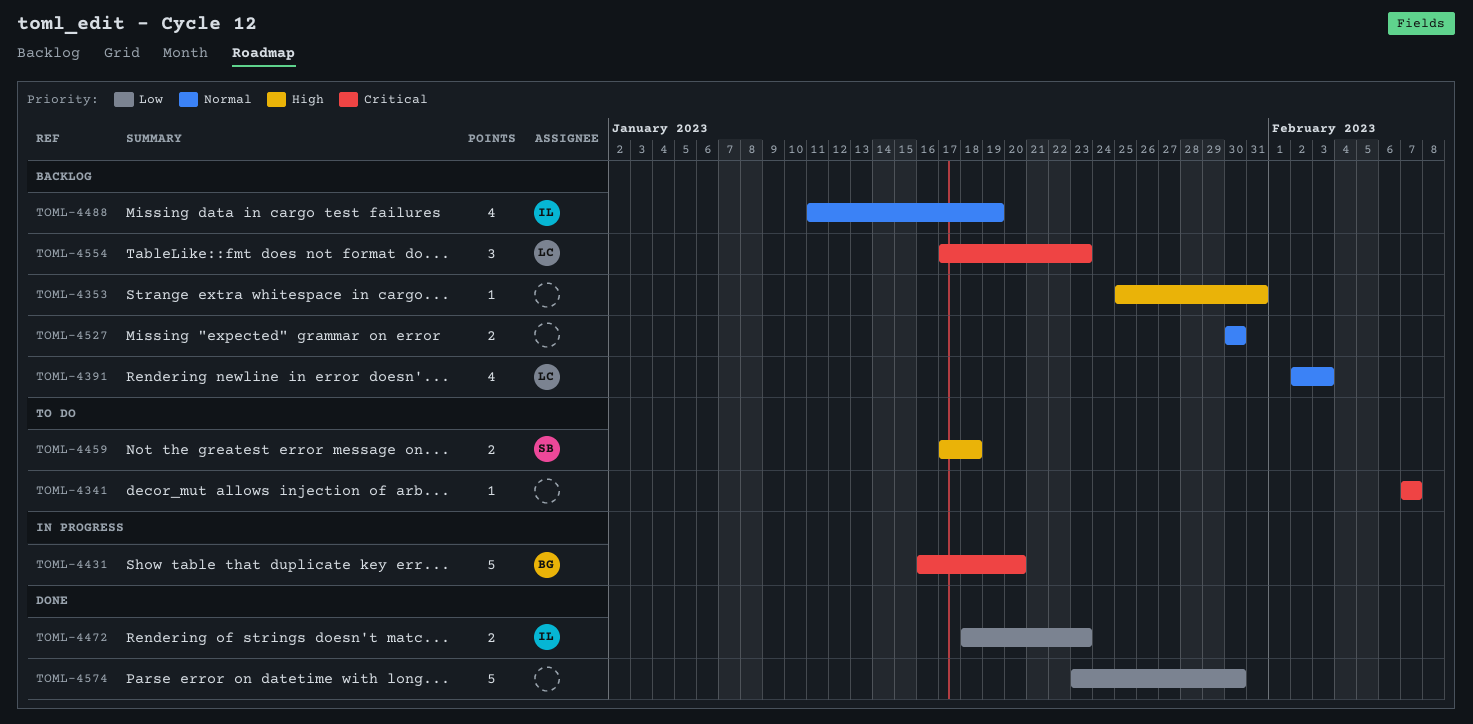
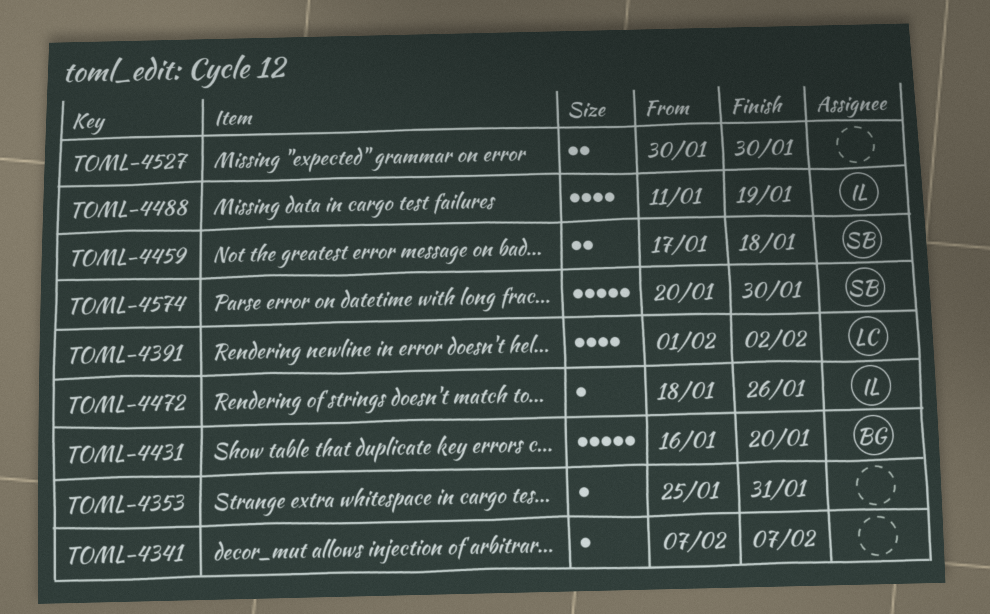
TOML-4391, start: Feb 2 -> Feb 1
TOML-4391, due: Feb 3 -> Feb 2
TOML-4472, estimate: 2 -> 1
TOML-4472, due: Jan 23 -> Jan 26
TOML-4554: present -> none
TOML-4574, owner: none -> SB
TOML-4574, start: Jan 23 -> Jan 20

